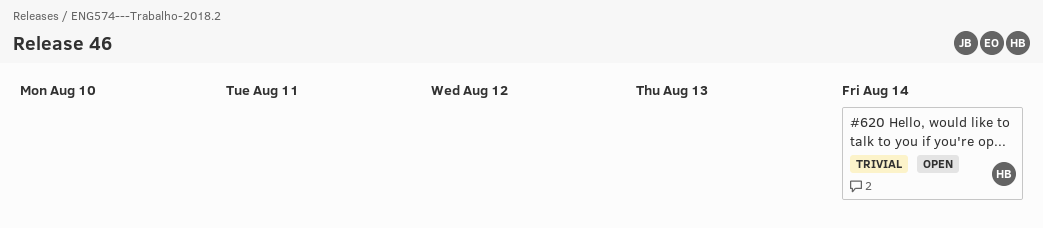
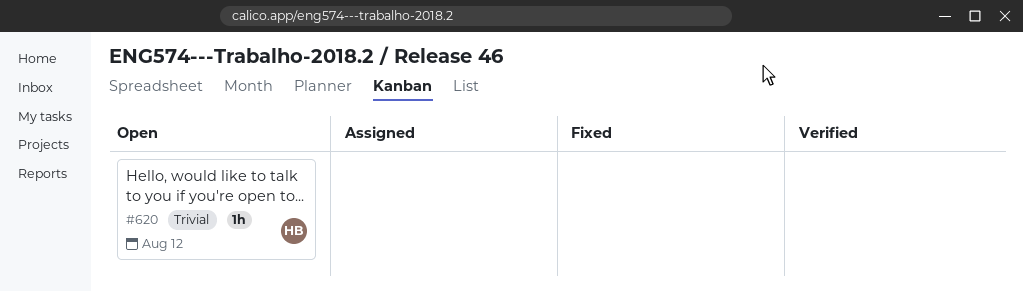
#620, due: Aug 14 -> Aug 12

